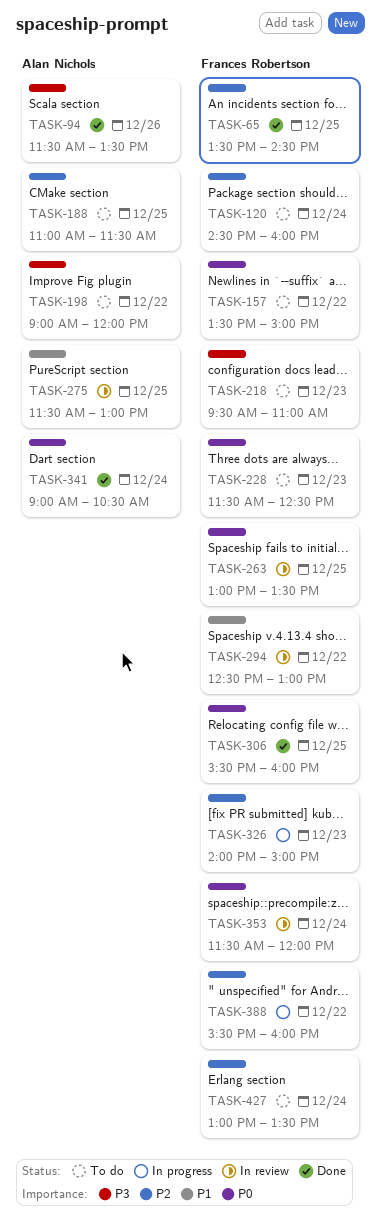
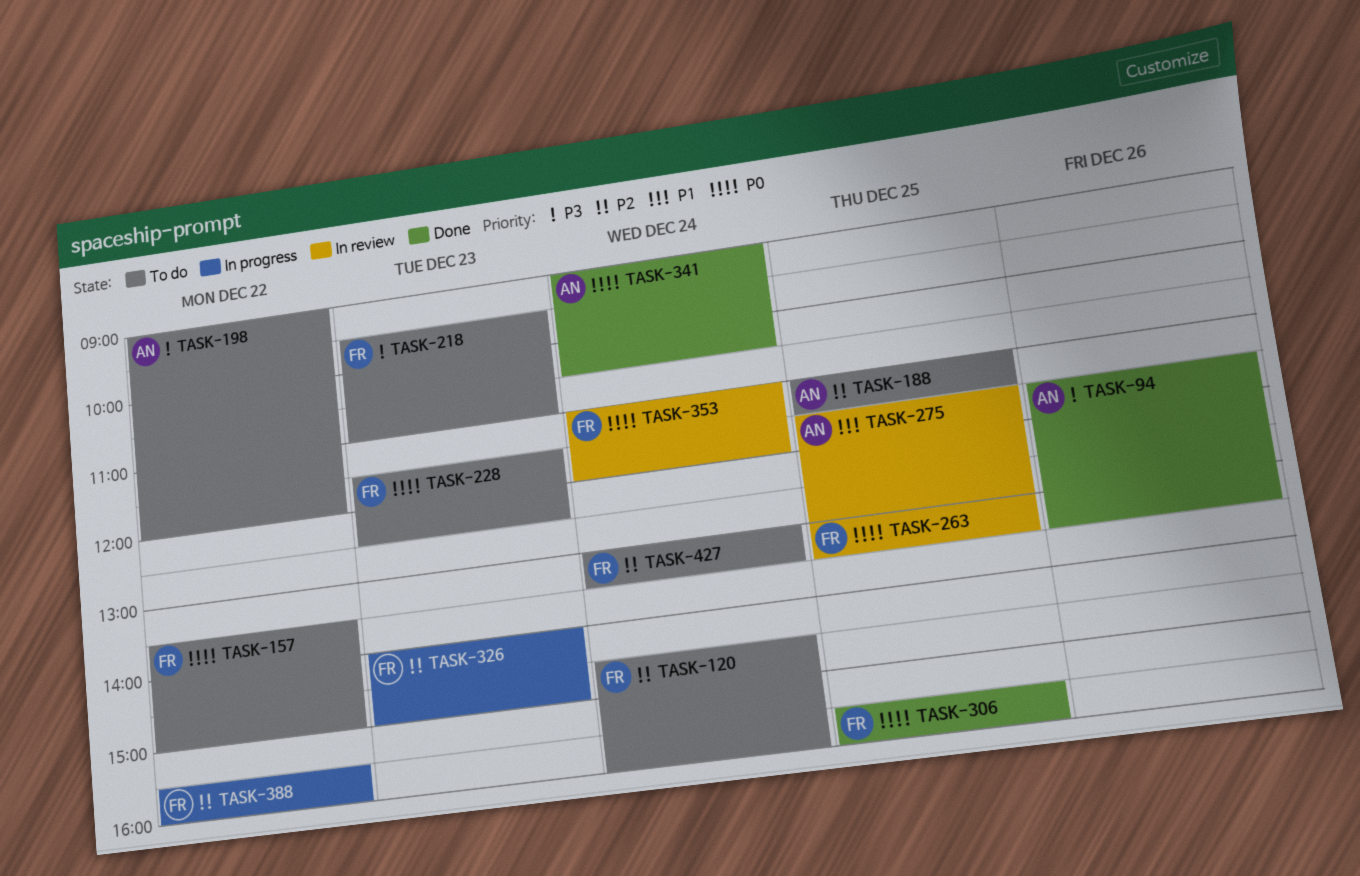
TASK-65: present -> none
TASK-294: present -> none
TASK-353, begins: 11:30 -> 11:00

